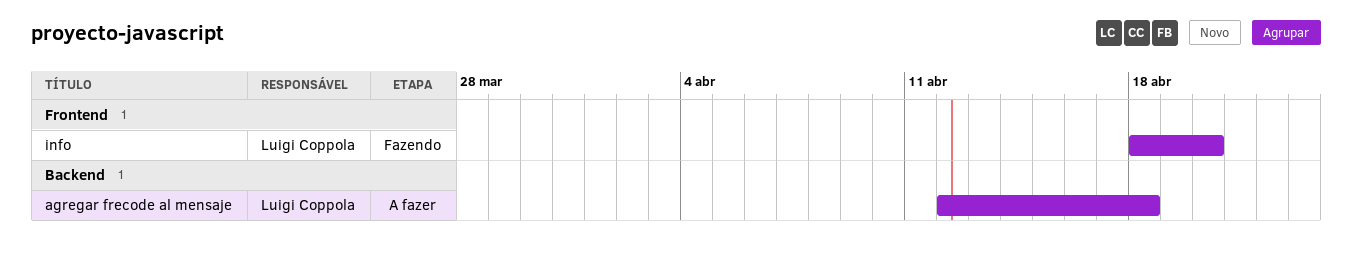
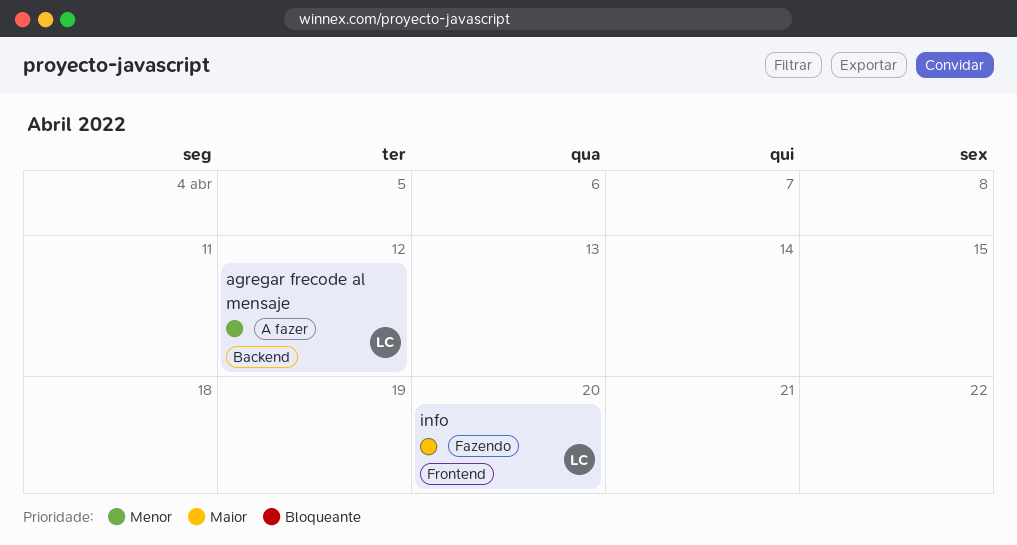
agregar frecode al mensaje, due: Apr 18 -> Apr 12

